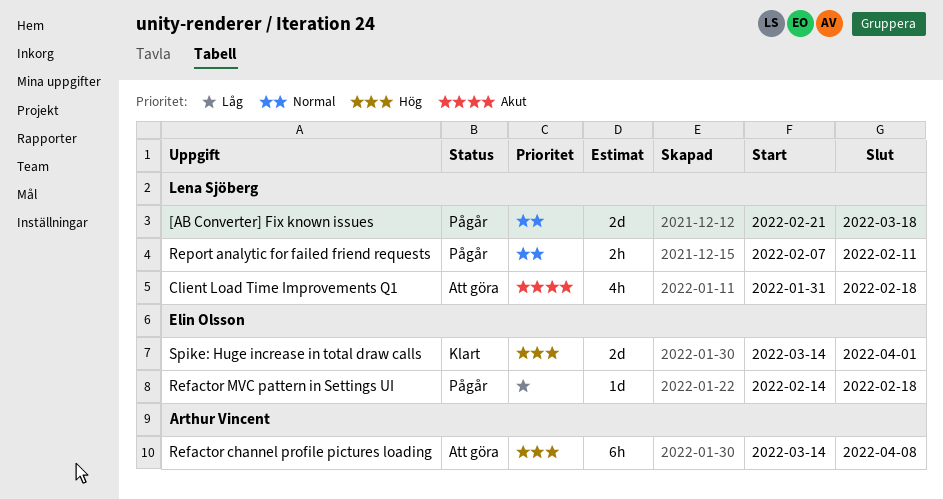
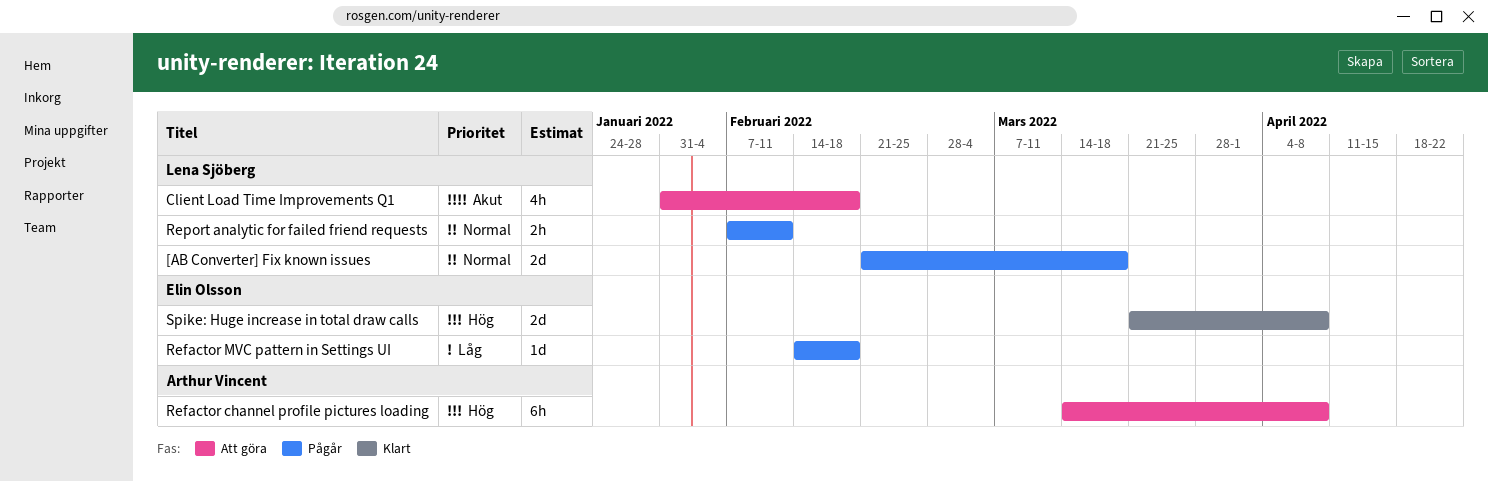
Spike: Huge increase in total draw calls, start: Mar 14 -> Mar 21
Spike: Huge increase in total draw calls, due: Apr 1 -> Apr 8

